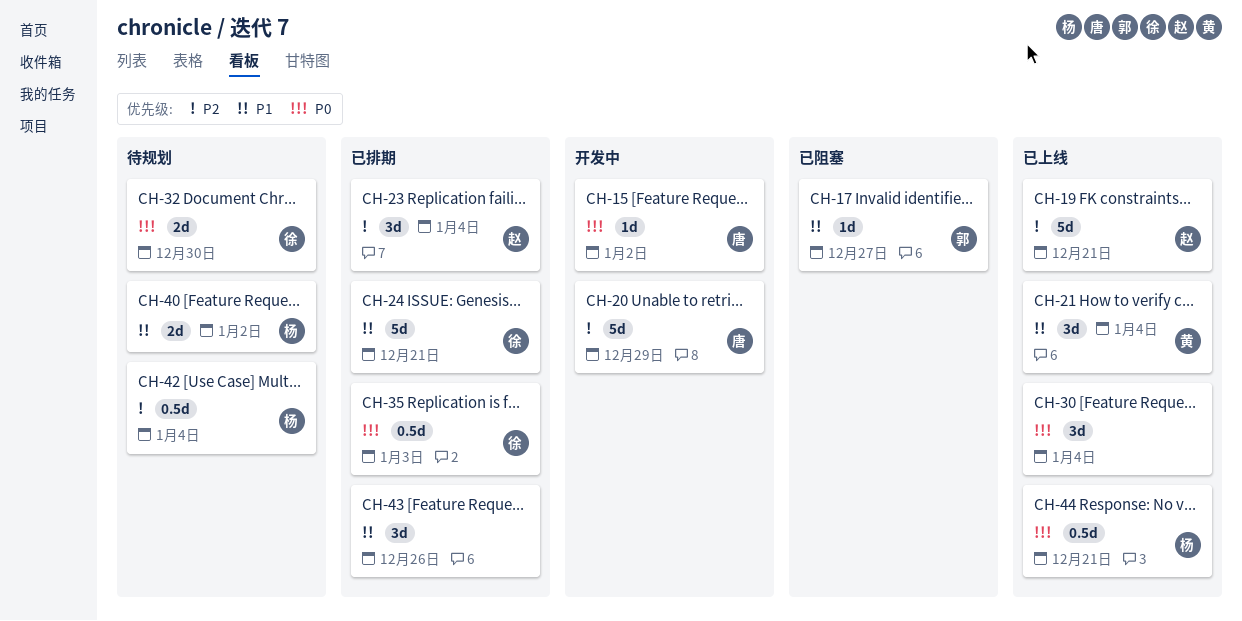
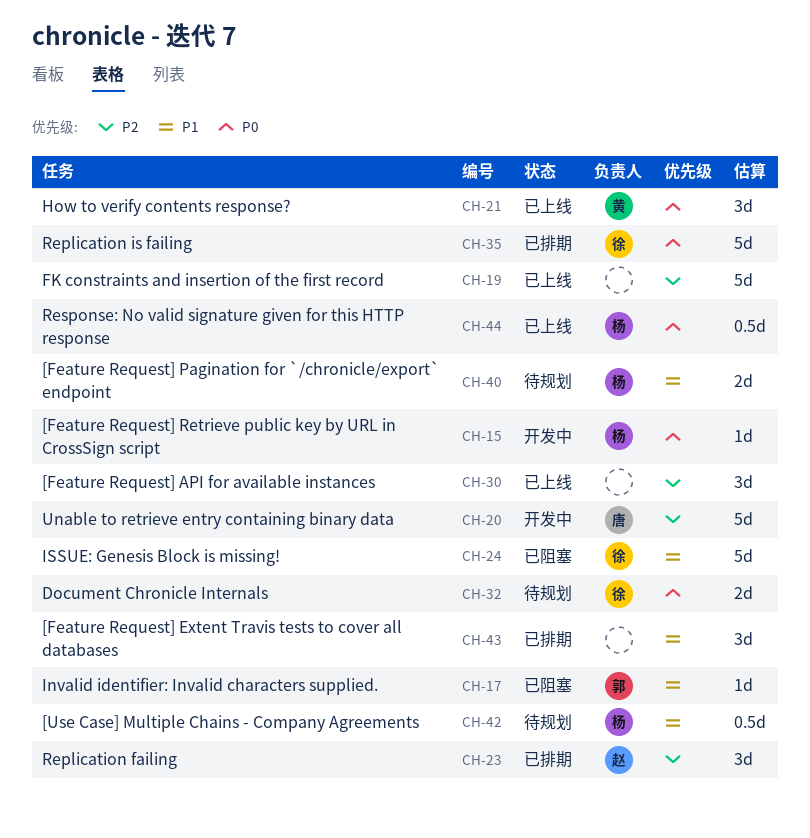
CH-15, owner: 唐 -> 杨
CH-19, owner: 赵 -> none
CH-21, priority: P1 -> P0
CH-24, status: 已排期 -> 已阻塞
CH-30, priority: P0 -> P2
CH-35, estimate: 0.5d -> 5d
CH-42, priority: P2 -> P1

